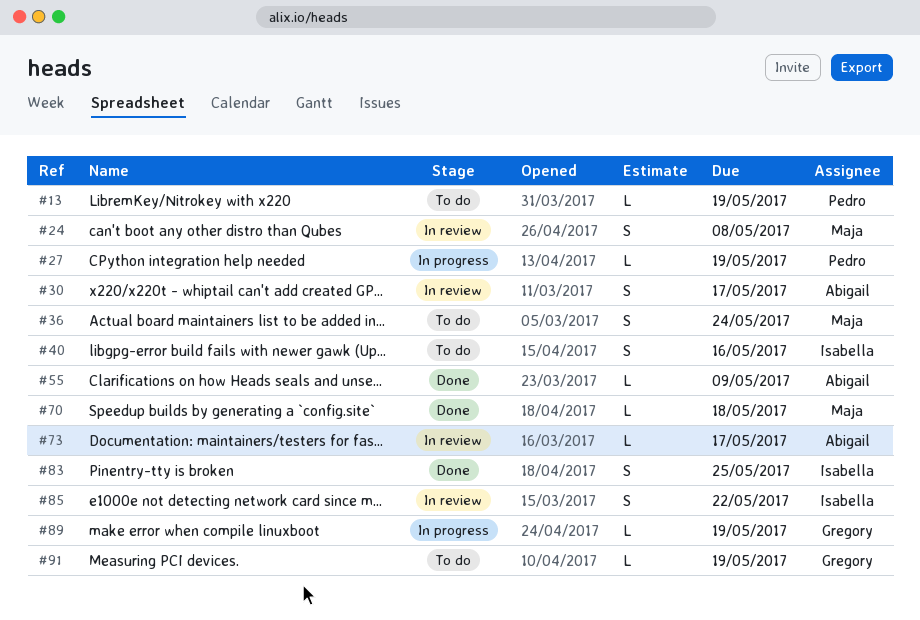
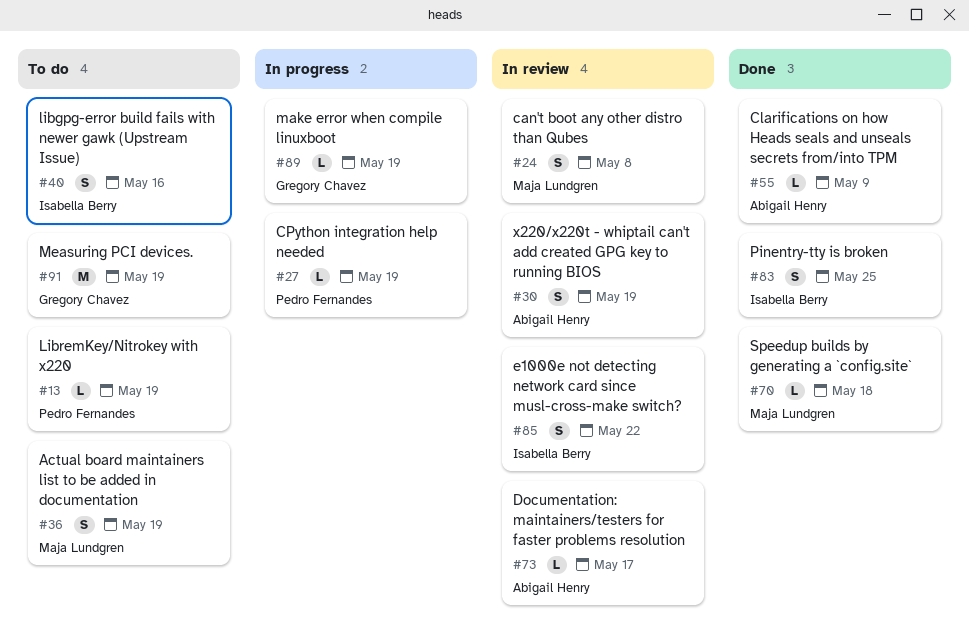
#30, due: May 17 -> May 19
#36, due: May 24 -> May 19
#91, estimate: L -> M

